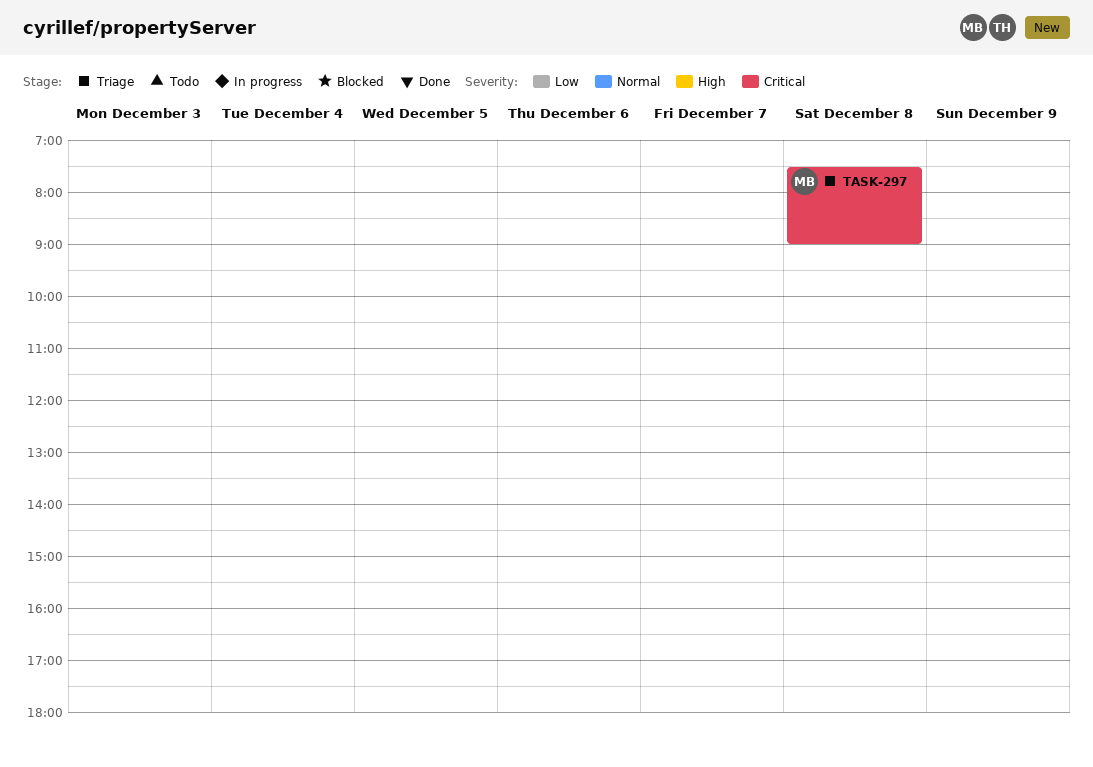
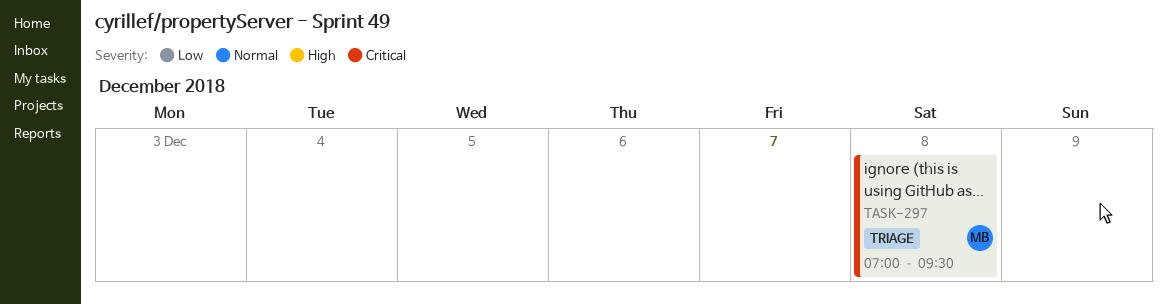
TASK-297, begins: 07:30 -> 07:00
TASK-297, ends: 09:00 -> 09:30

